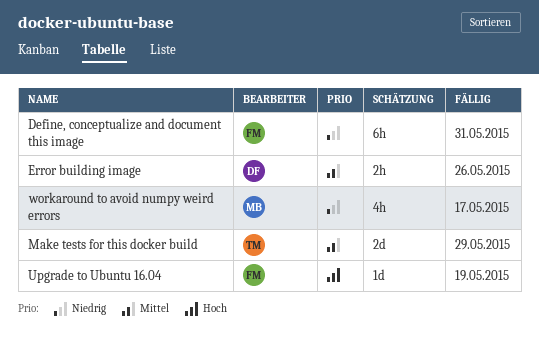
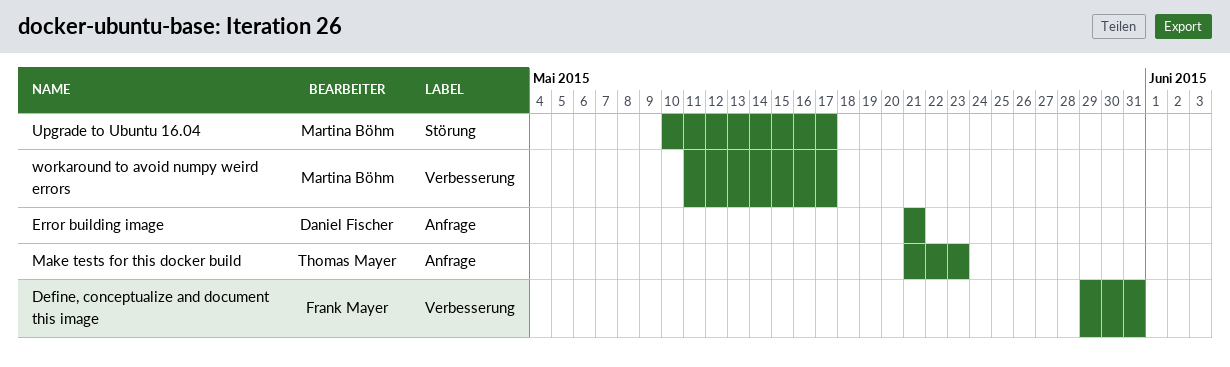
Error building image, due: May 26 -> May 21
Make tests for this docker build, due: May 29 -> May 23
Upgrade to Ubuntu 16.04, owner: Frank Mayer -> Martina Böhm
Upgrade to Ubuntu 16.04, due: May 19 -> May 17

